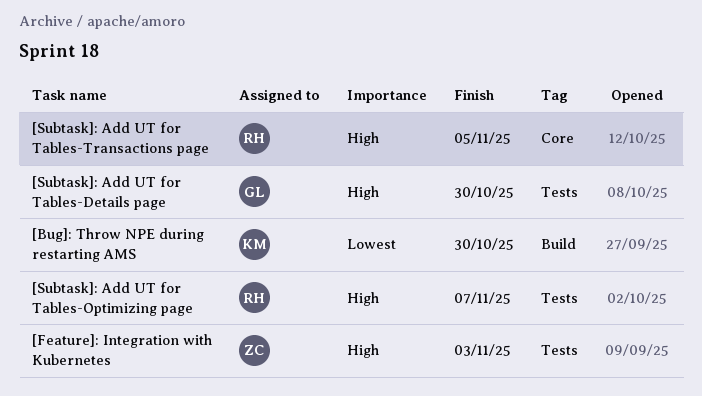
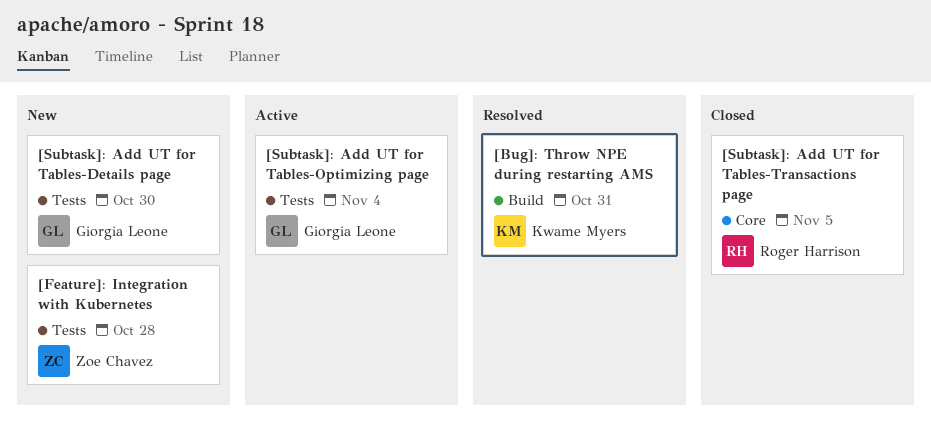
[Bug]: Throw NPE during restarting AMS, due: Oct 30 -> Oct 31
[Feature]: Integration with Kubernetes, due: Nov 3 -> Oct 28
[Subtask]: Add UT for Tables-Optimizing page, owner: Roger Harrison -> Giorgia Leone
[Subtask]: Add UT for Tables-Optimizing page, due: Nov 7 -> Nov 4

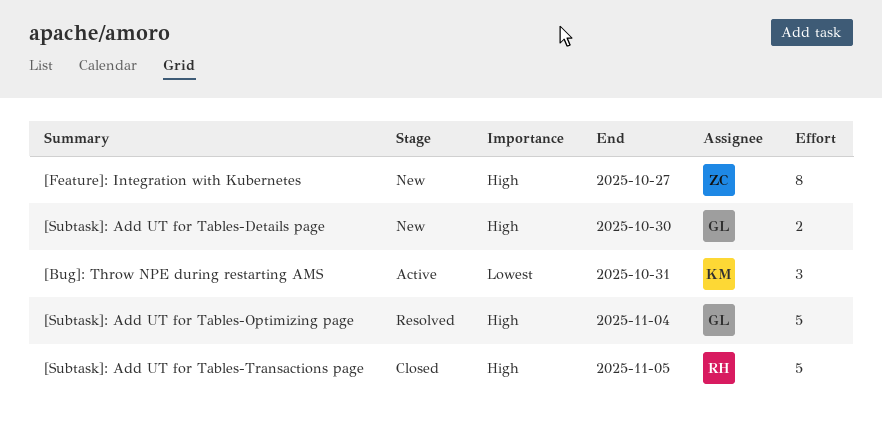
[Bug]: Throw NPE during restarting AMS, status: Resolved -> Active
[Feature]: Integration with Kubernetes, due: Oct 28 -> Oct 27
[Subtask]: Add UT for Tables-Optimizing page, status: Active -> Resolved

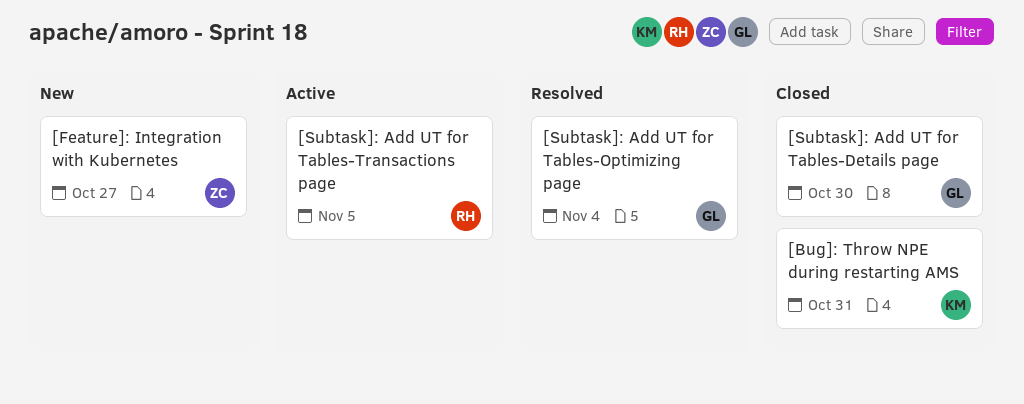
[Bug]: Throw NPE during restarting AMS, status: Active -> Closed
[Subtask]: Add UT for Tables-Details page, status: New -> Closed
[Subtask]: Add UT for Tables-Transactions page, status: Closed -> Active

